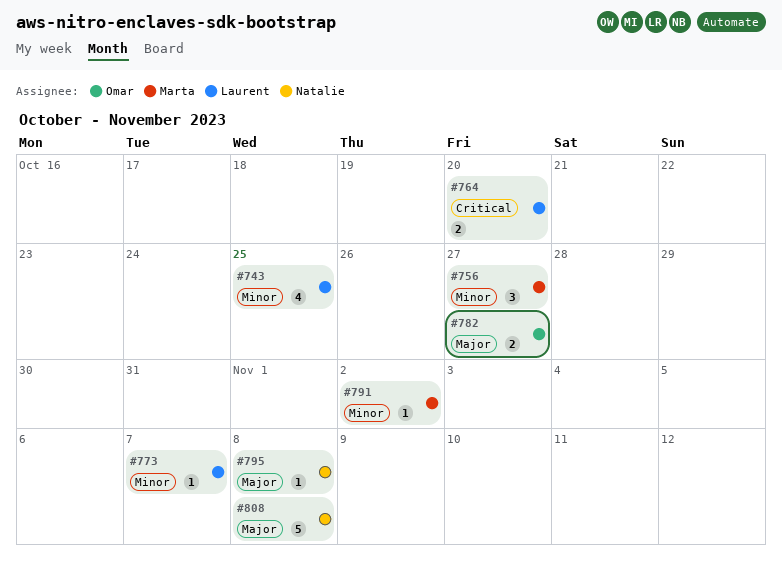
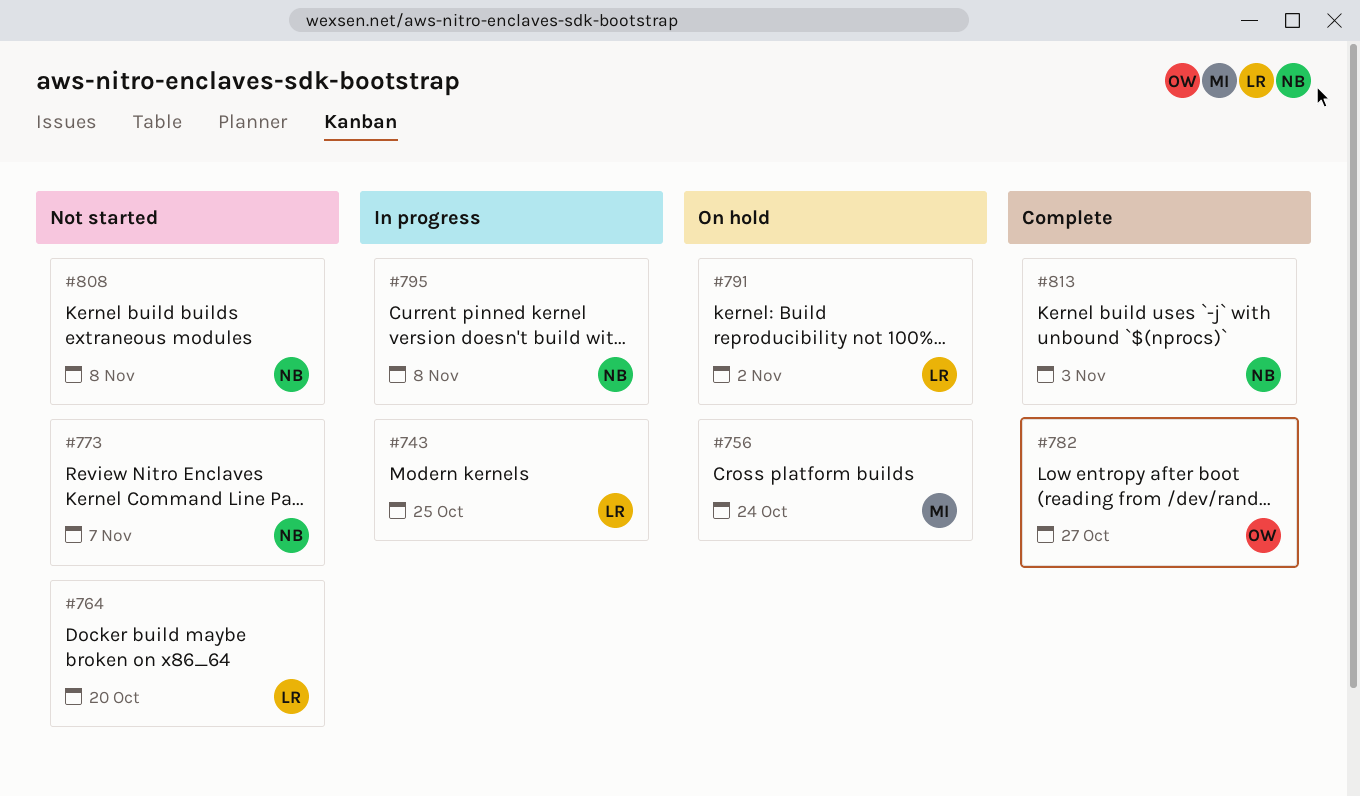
#756, due: Oct 27 -> Oct 24
#773, owner: Laurent -> Natalie
#791, owner: Marta -> Laurent
#813: none -> present

